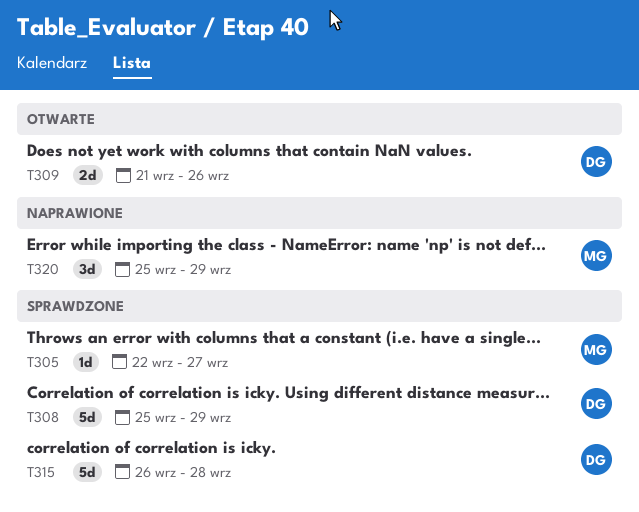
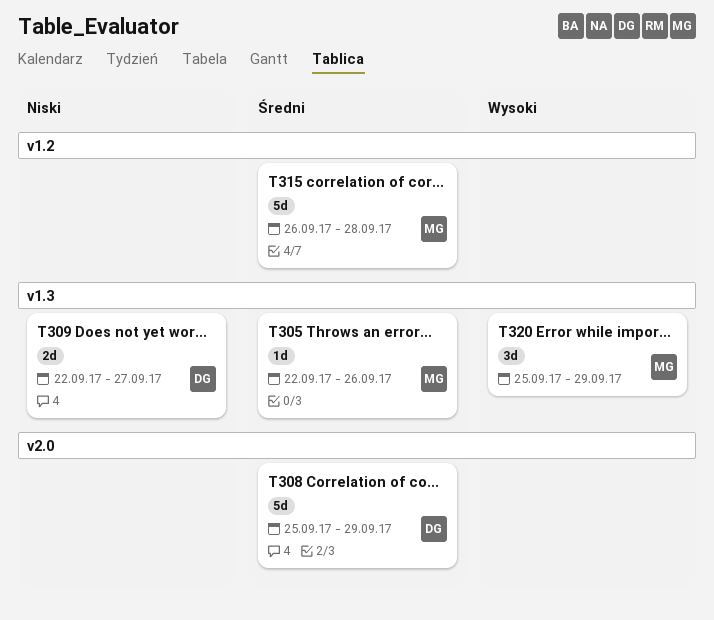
T305, due: Sep 27 -> Sep 26
T309, start: Sep 21 -> Sep 22
T309, due: Sep 26 -> Sep 27
T315, owner: DG -> MG

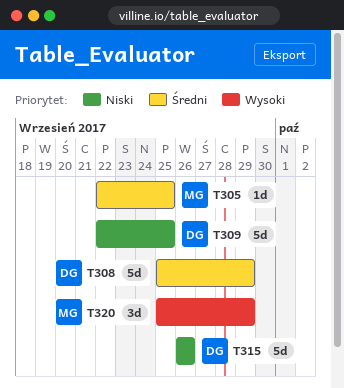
T305, due: Sep 26 -> Sep 25
T309, estimate: 2d -> 5d
T309, due: Sep 27 -> Sep 25
T315, owner: MG -> DG
T315, priority: Średni -> Niski
T315, due: Sep 28 -> Sep 26

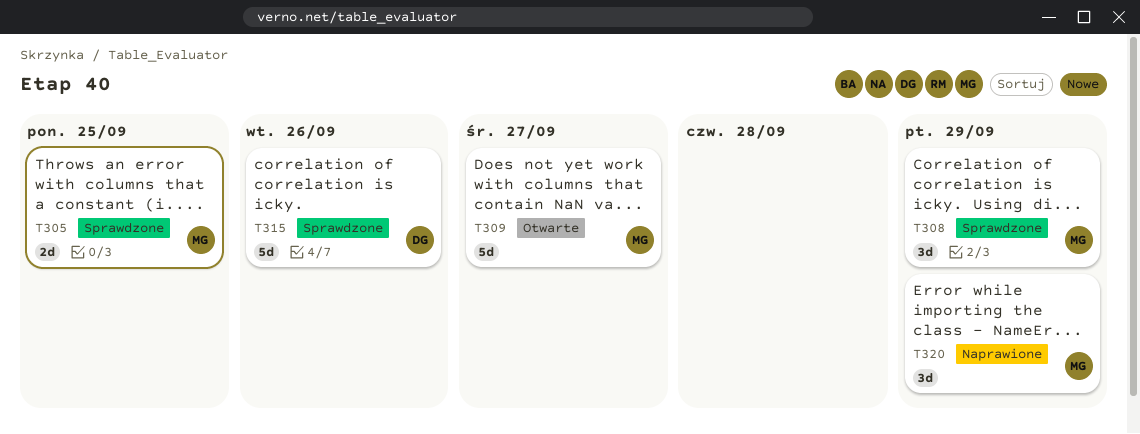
T305, estimate: 1d -> 2d
T308, owner: DG -> MG
T308, estimate: 5d -> 3d
T309, owner: DG -> MG
T309, due: Sep 25 -> Sep 27

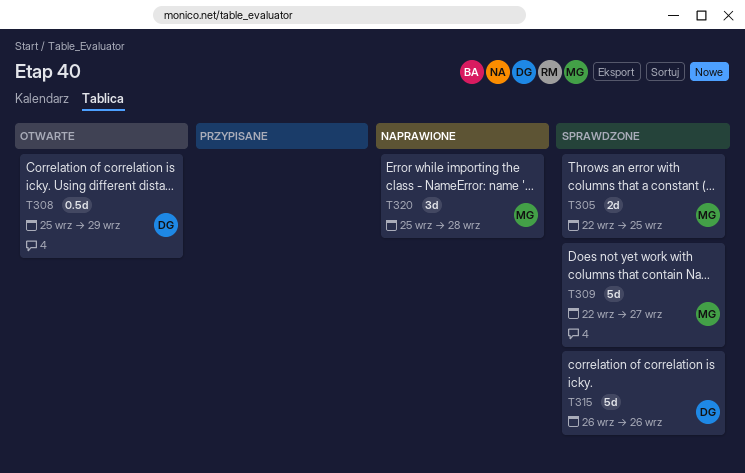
T308, status: Sprawdzone -> Otwarte
T308, owner: MG -> DG
T308, estimate: 3d -> 0.5d
T309, status: Otwarte -> Sprawdzone
T320, due: Sep 29 -> Sep 28

